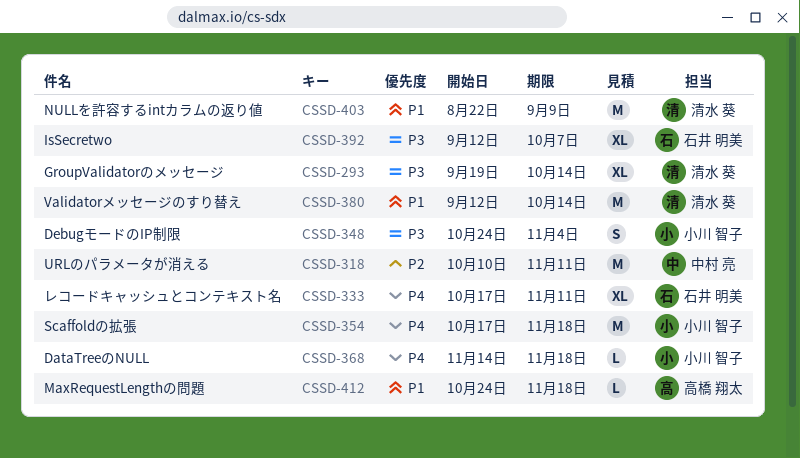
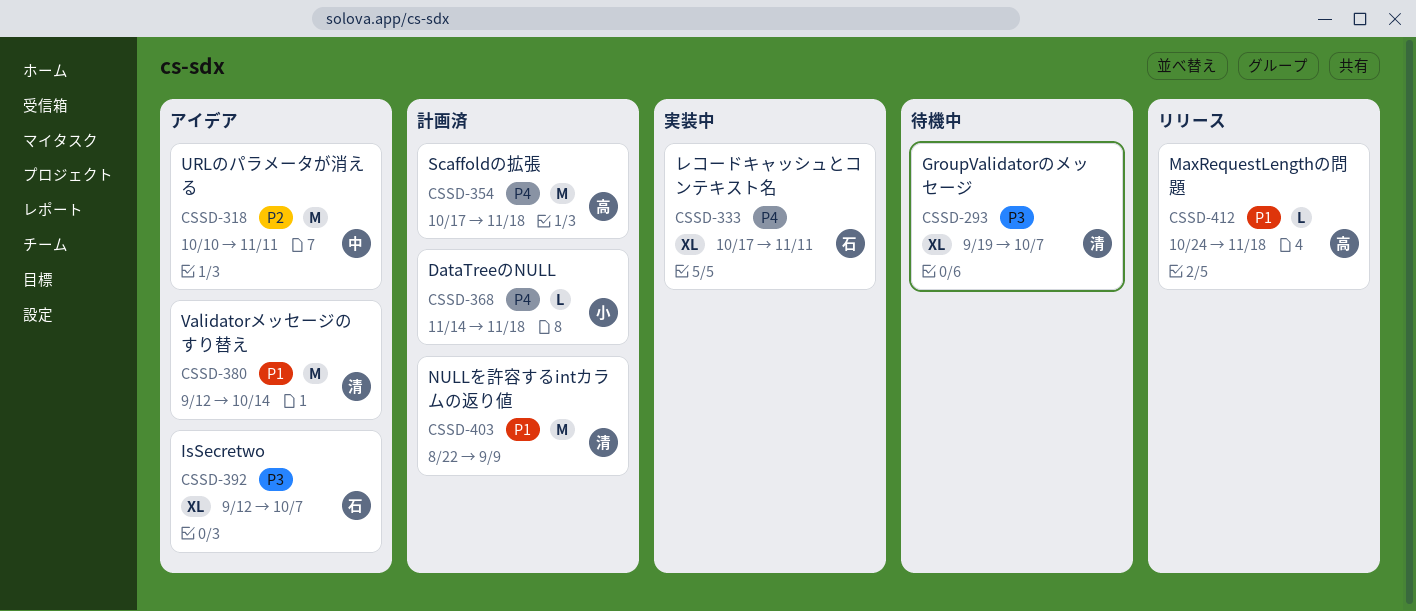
CSSD-293, due: Oct 14 -> Oct 7
CSSD-348: present -> none
CSSD-354, owner: 小川 智子 -> 高橋 翔太

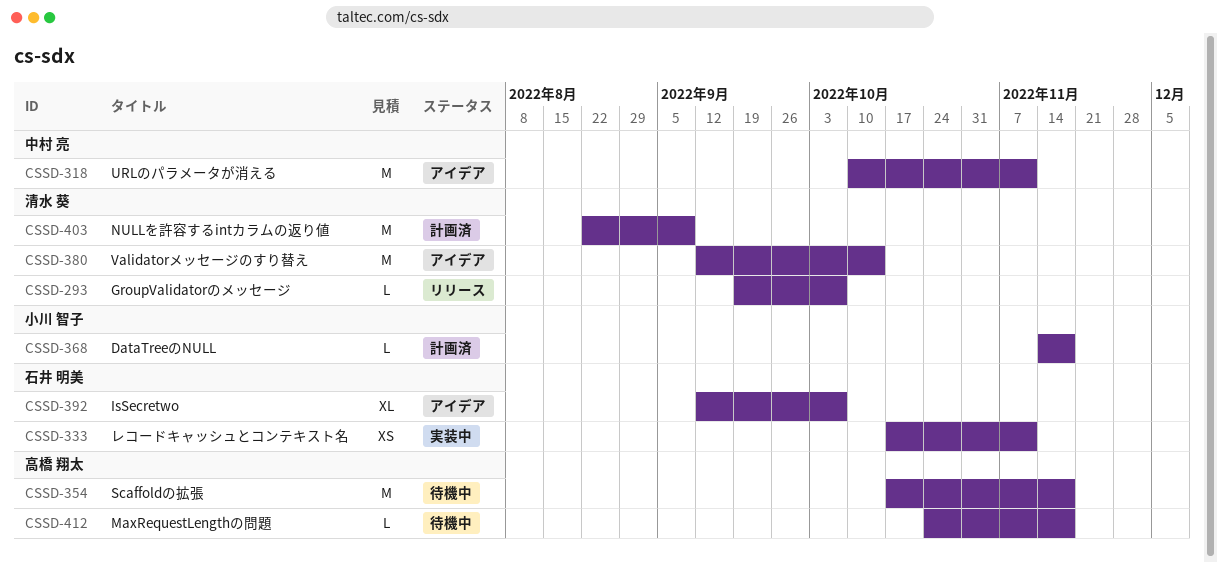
CSSD-293, status: 待機中 -> リリース
CSSD-293, estimate: XL -> L
CSSD-333, estimate: XL -> XS
CSSD-354, status: 計画済 -> 待機中
CSSD-412, status: リリース -> 待機中

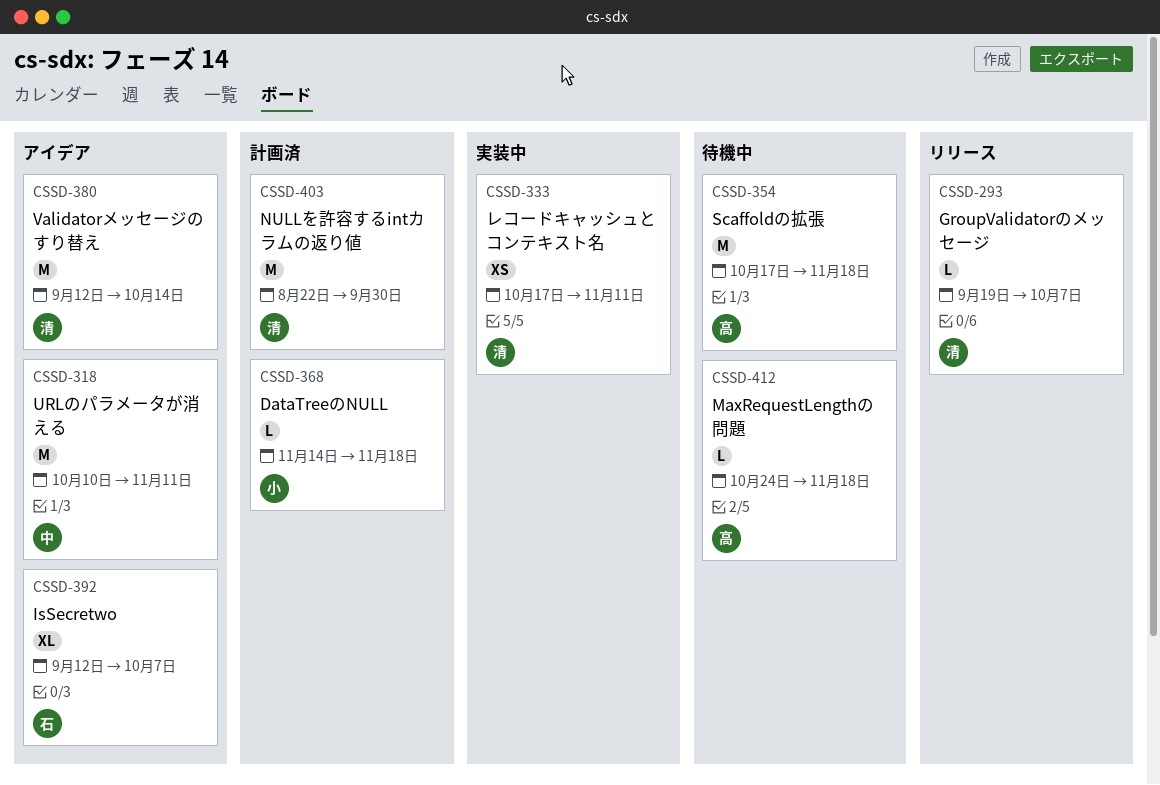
CSSD-333, owner: 石井 明美 -> 清水 葵
CSSD-403, due: Sep 9 -> Sep 30

